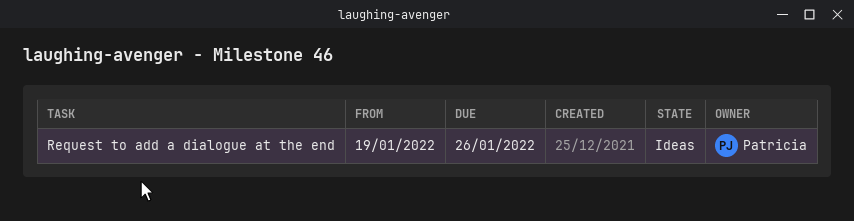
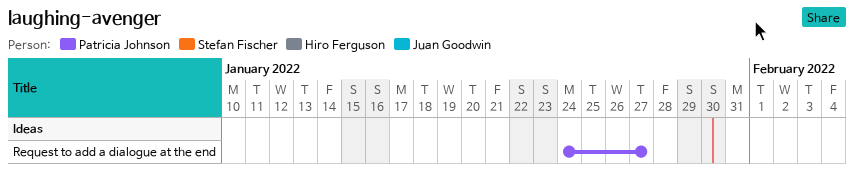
Request to add a dialogue at the end, start: Jan 19 -> Jan 24
Request to add a dialogue at the end, due: Jan 26 -> Jan 27

